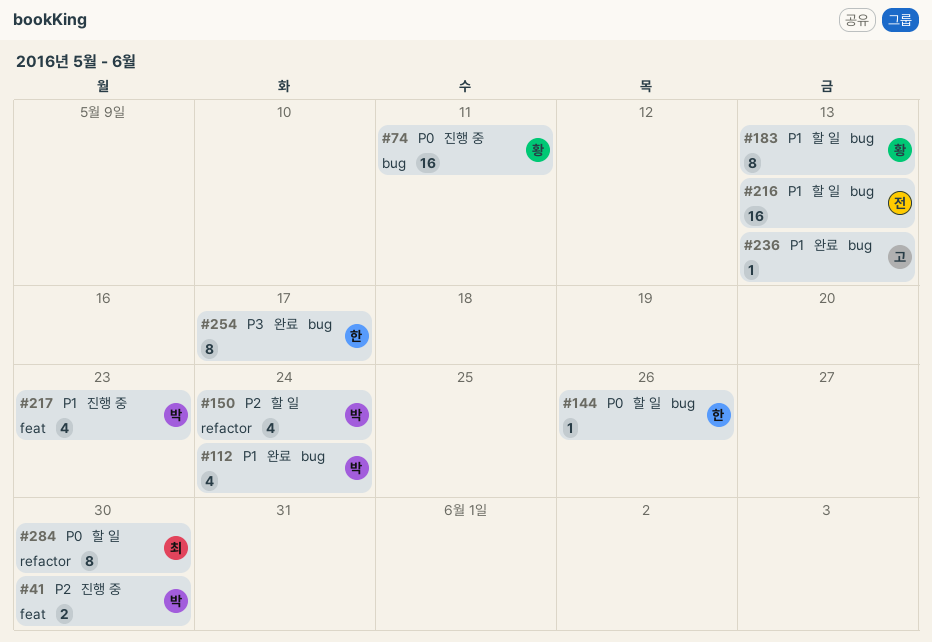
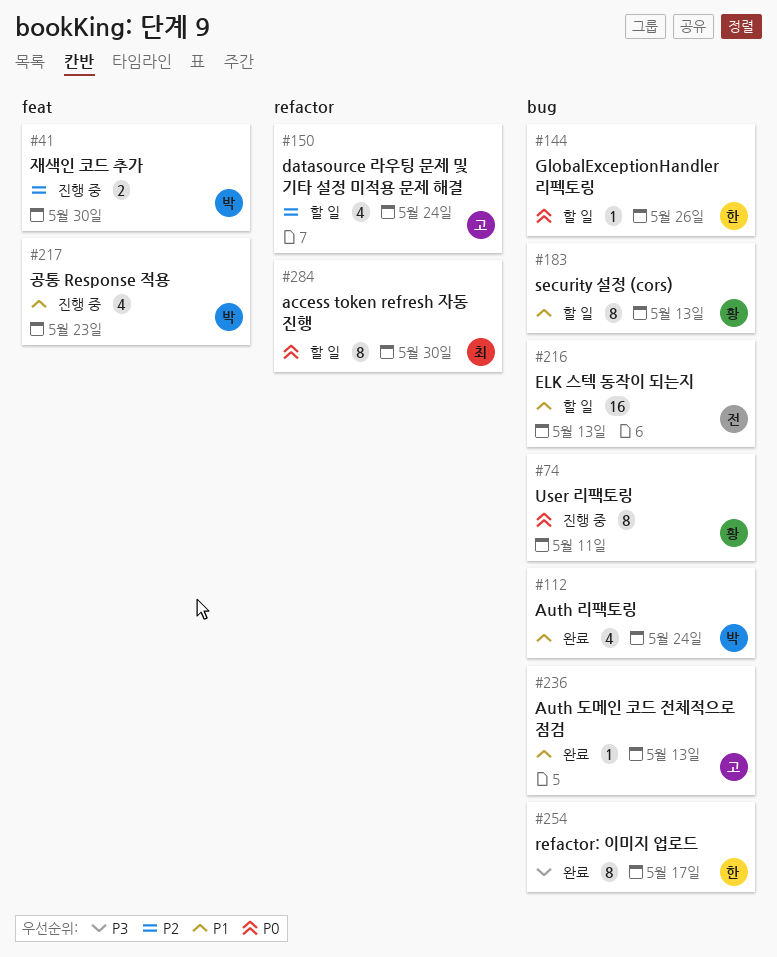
#74, estimate: 16 -> 8
#150, owner: 박 -> 고

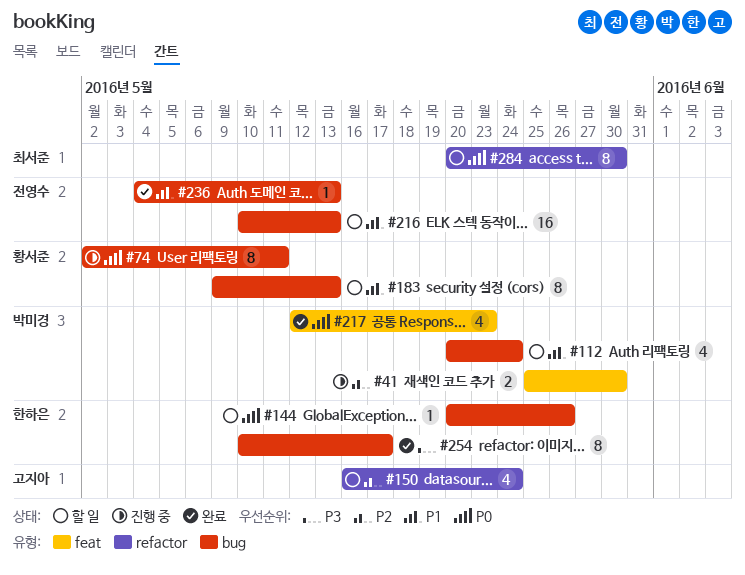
#112, status: 완료 -> 할 일
#217, status: 진행 중 -> 완료
#217, priority: P1 -> P0
#236, owner: 고지아 -> 전영수

